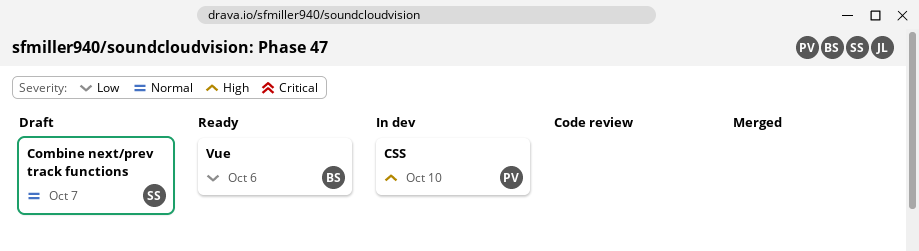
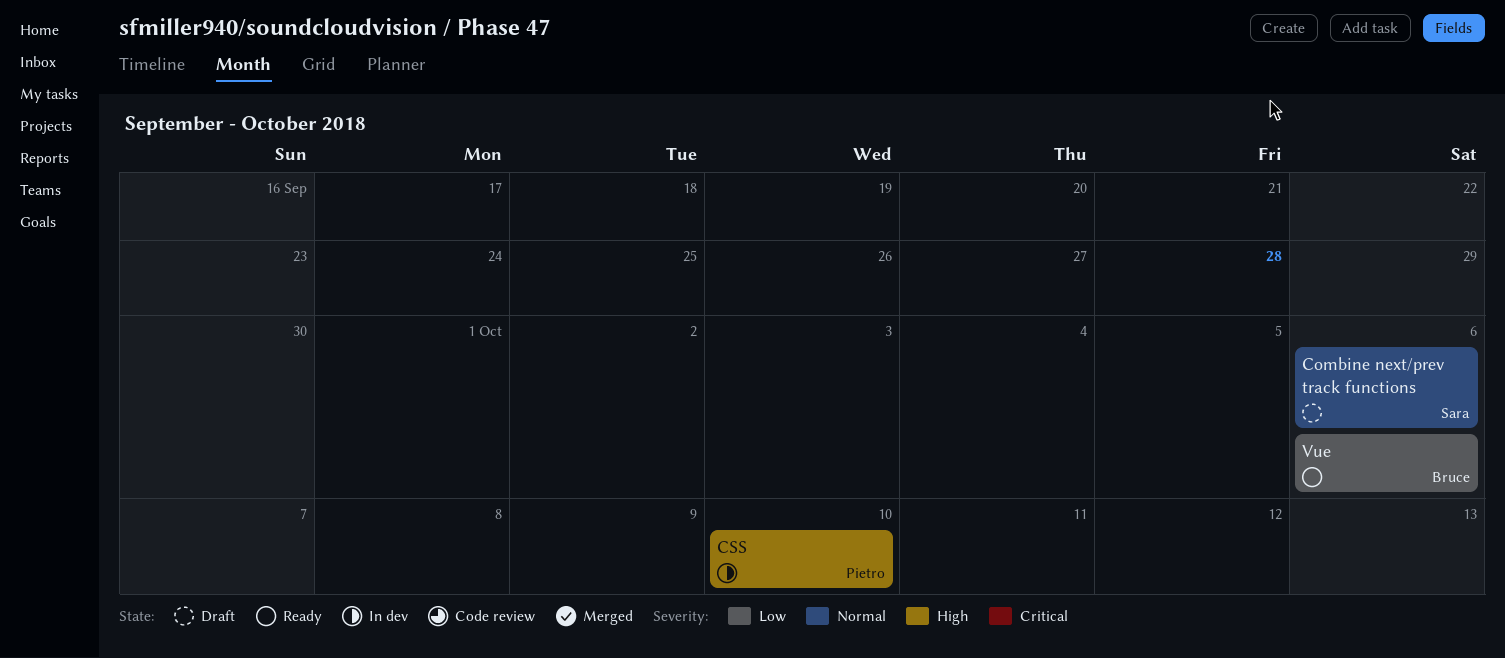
Combine next/prev track functions, due: Oct 7 -> Oct 6

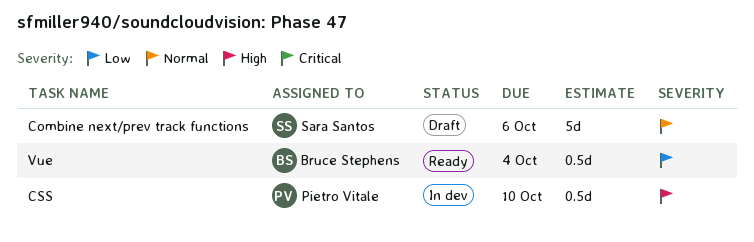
Vue, due: Oct 6 -> Oct 4

